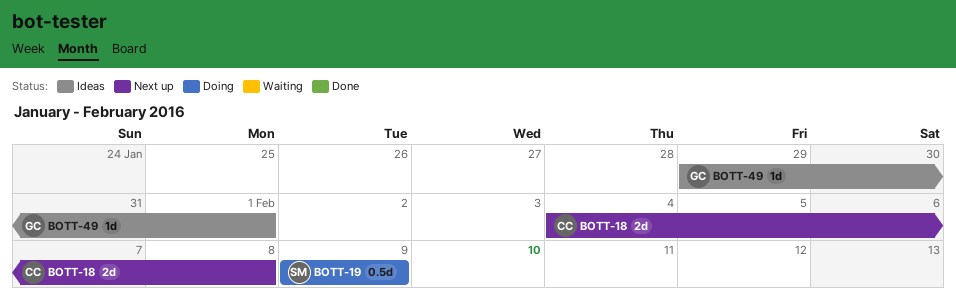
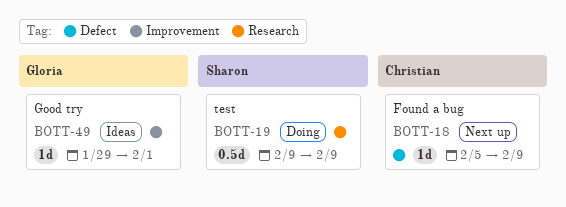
BOTT-18, estimate: 2d -> 1d
BOTT-18, start: Feb 4 -> Feb 5
BOTT-18, due: Feb 8 -> Feb 9

